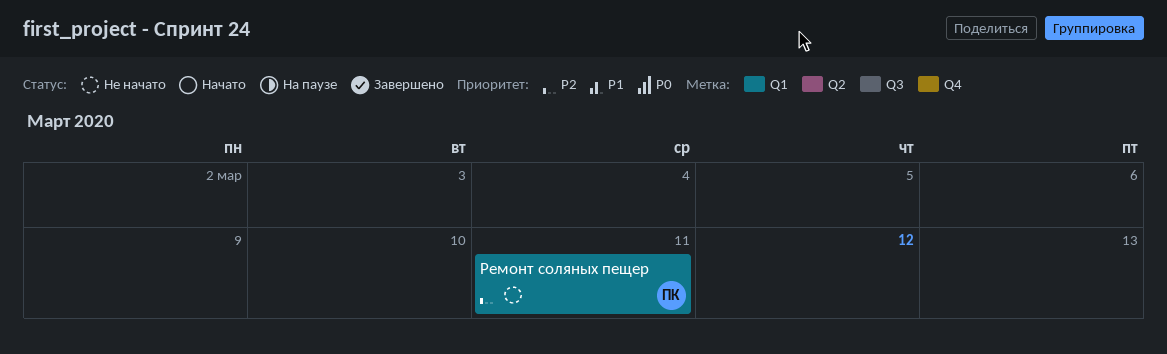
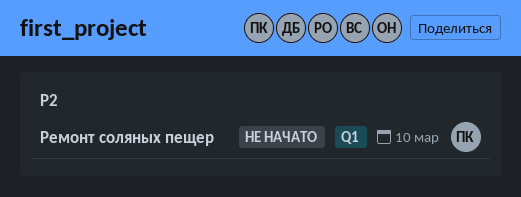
Ремонт соляных пещер, due: Mar 11 -> Mar 10

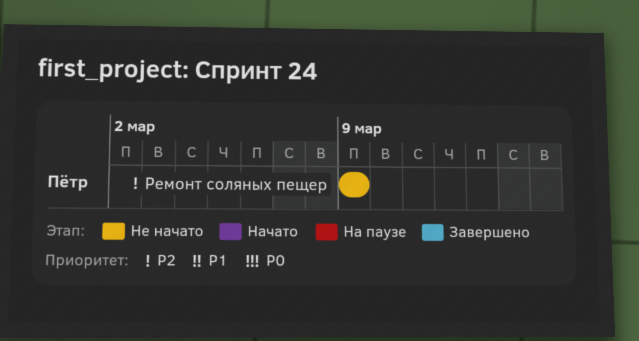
Ремонт соляных пещер, due: Mar 10 -> Mar 9

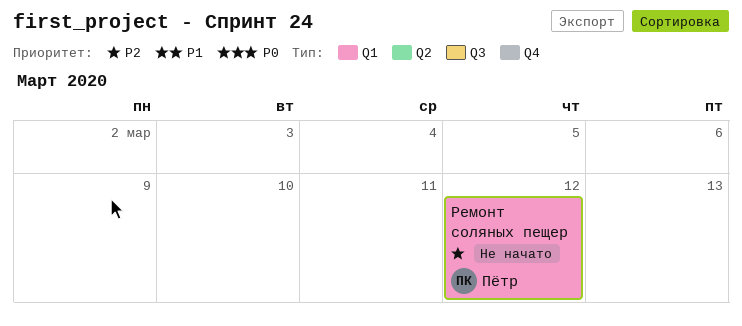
Ремонт соляных пещер, due: Mar 9 -> Mar 12

